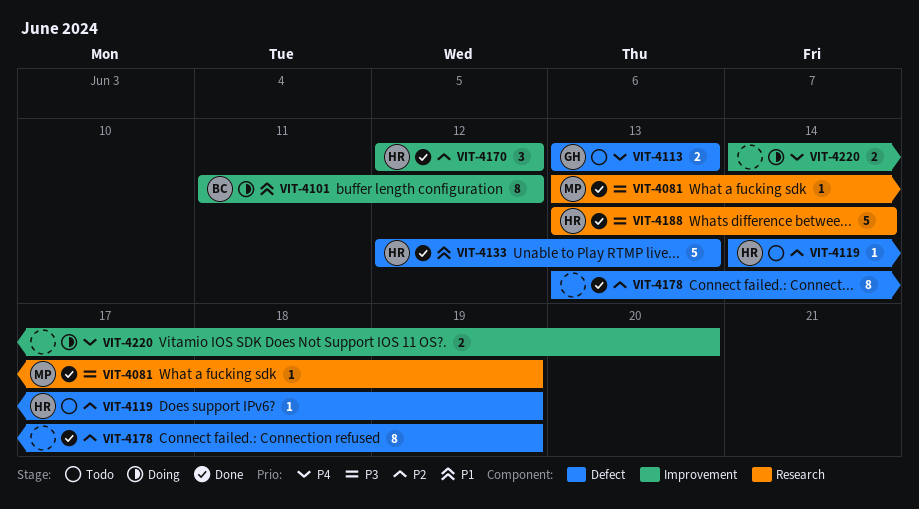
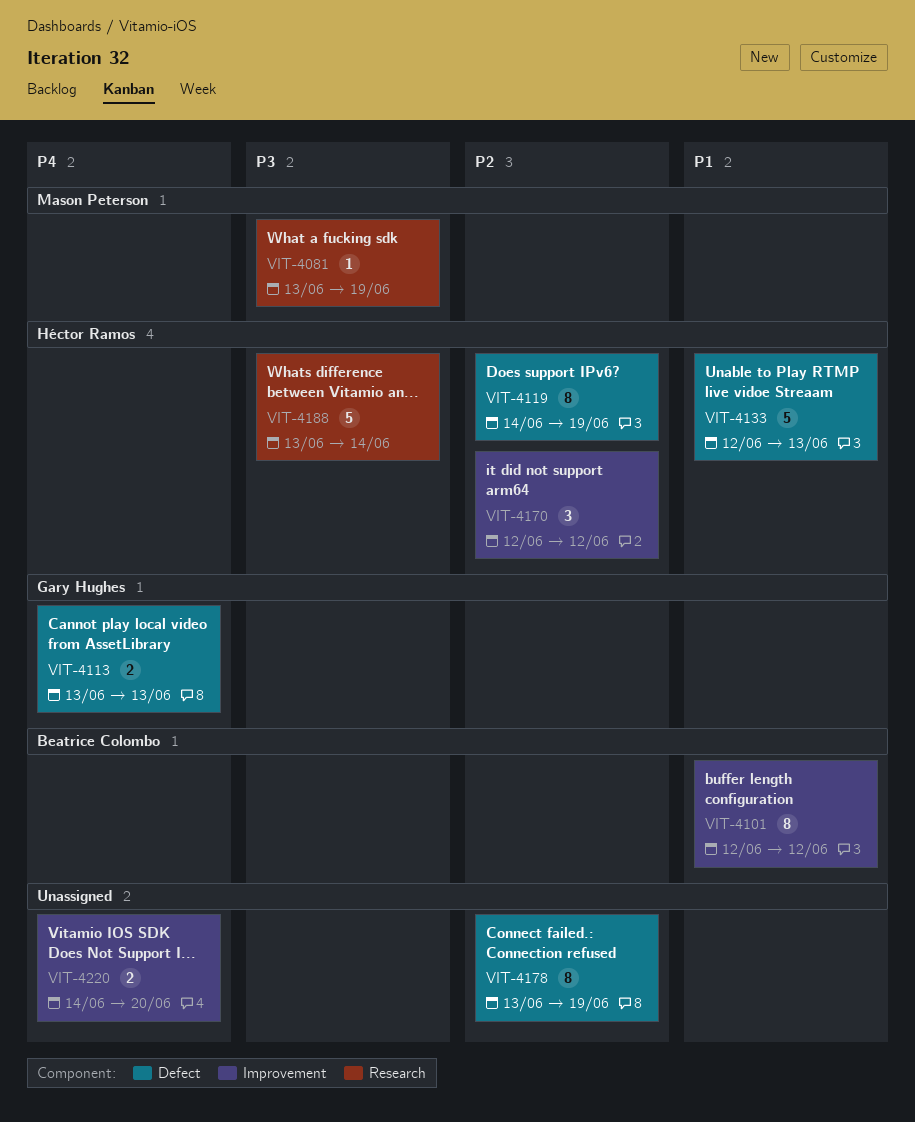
VIT-4101, start: Jun 11 -> Jun 12
VIT-4119, estimate: 1 -> 8

